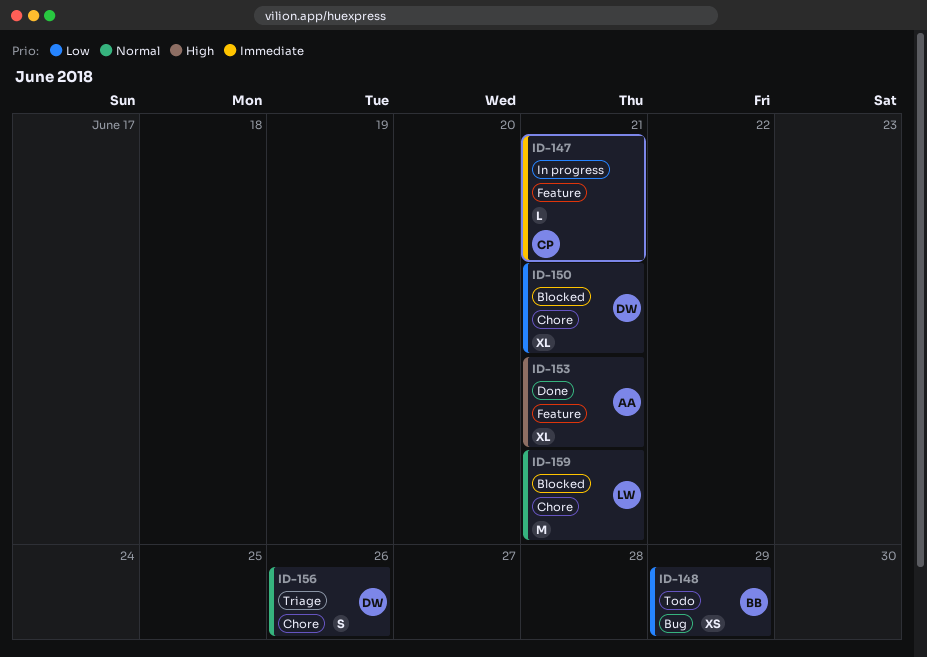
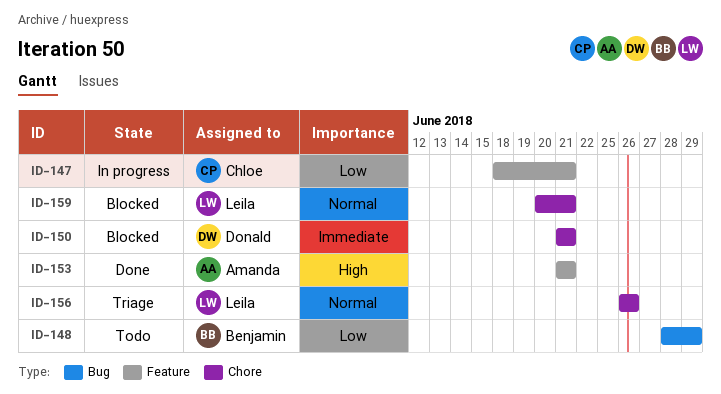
ID-147, priority: Immediate -> Low
ID-150, priority: Low -> Immediate
ID-156, owner: Donald -> Leila

